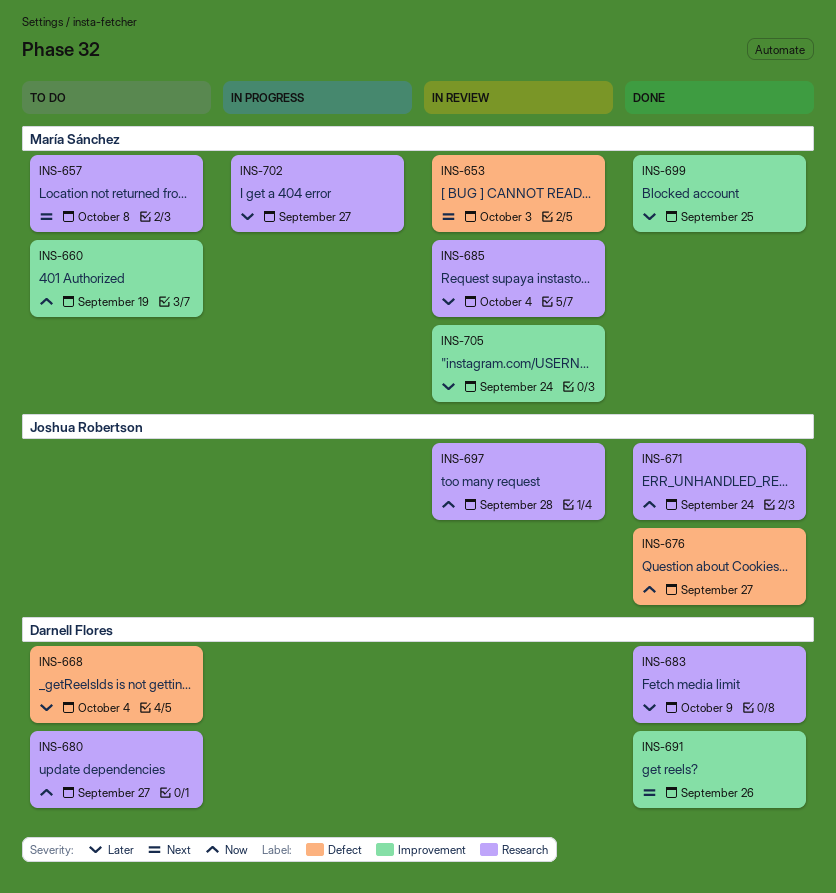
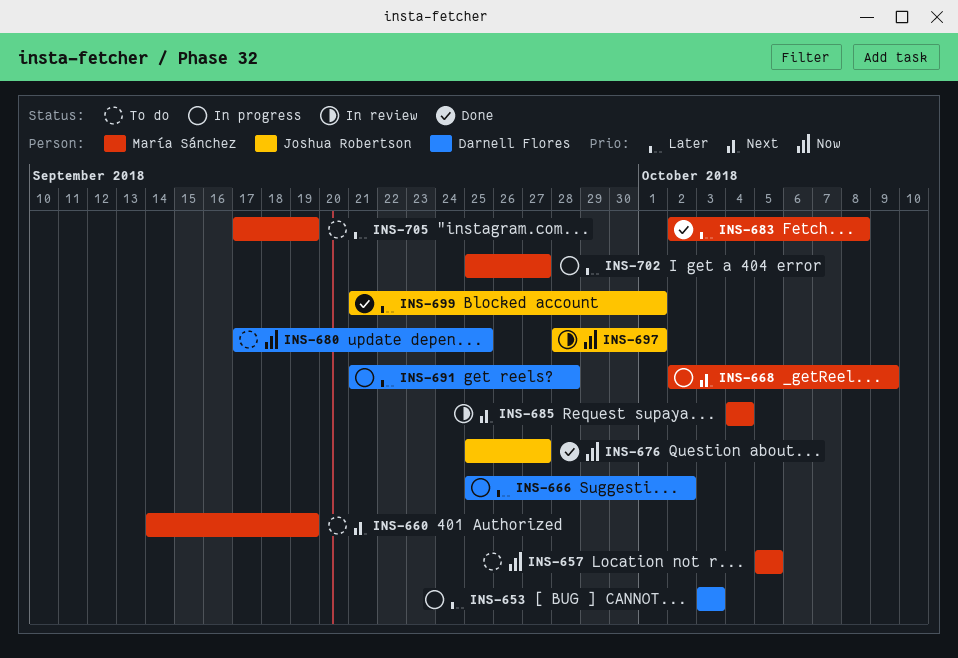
INS-653, status: In review -> In progress
INS-653, owner: María Sánchez -> Darnell Flores
INS-653, priority: Next -> Later
INS-657, priority: Next -> Now
INS-657, due: Oct 8 -> Oct 5
INS-660, priority: Now -> Next
INS-666: none -> present
INS-668, status: To do -> In progress
INS-668, owner: Darnell Flores -> María Sánchez
INS-668, priority: Later -> Next
INS-668, due: Oct 4 -> Oct 9
INS-671: present -> none
INS-680, due: Sep 27 -> Sep 25
INS-683, owner: Darnell Flores -> María Sánchez
INS-683, due: Oct 9 -> Oct 8
INS-685, priority: Later -> Next
INS-691, status: Done -> In progress
INS-691, priority: Next -> Later
INS-691, due: Sep 26 -> Sep 28
INS-697, due: Sep 28 -> Oct 1
INS-699, owner: María Sánchez -> Joshua Robertson
INS-699, due: Sep 25 -> Oct 1
INS-705, status: In review -> To do
INS-705, due: Sep 24 -> Sep 19

